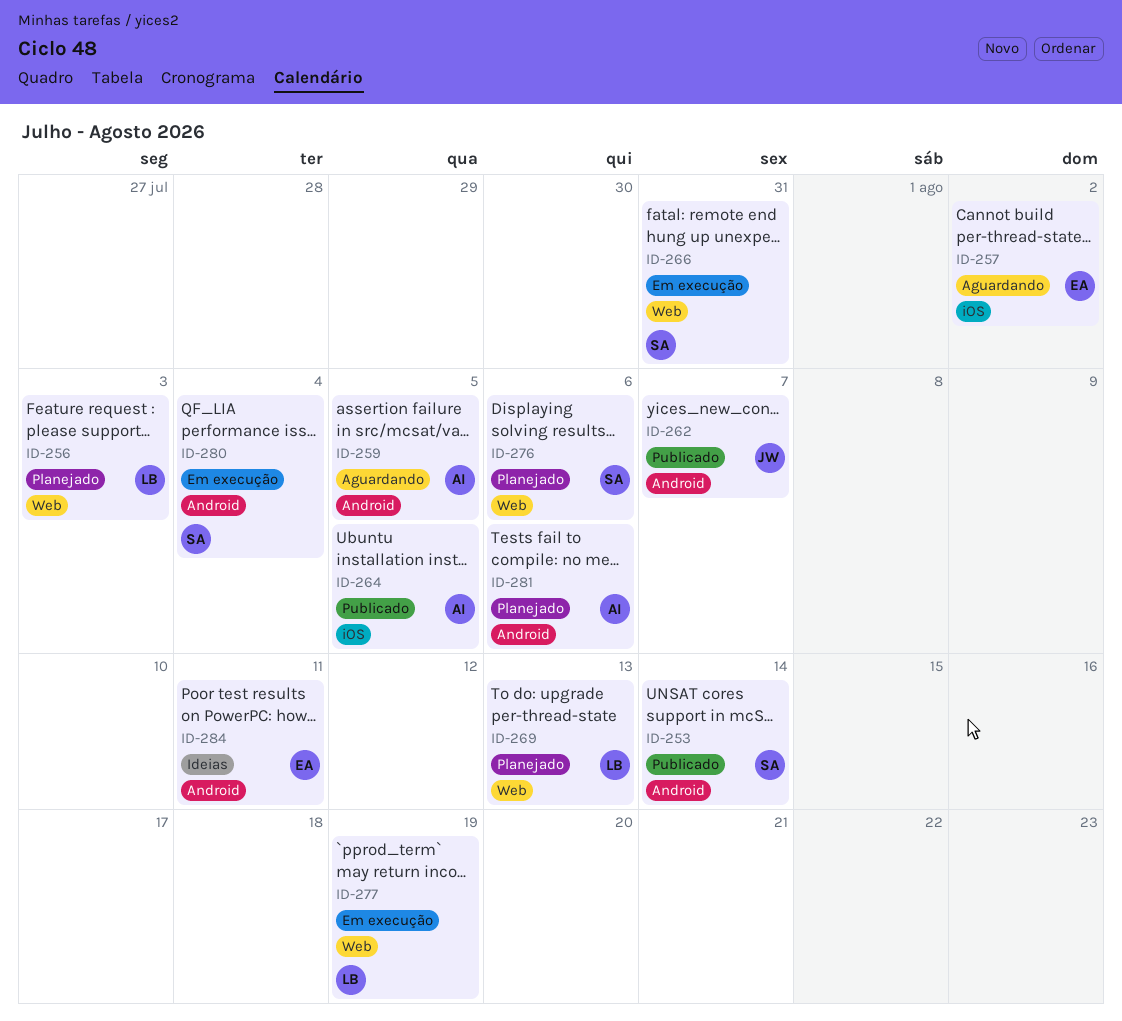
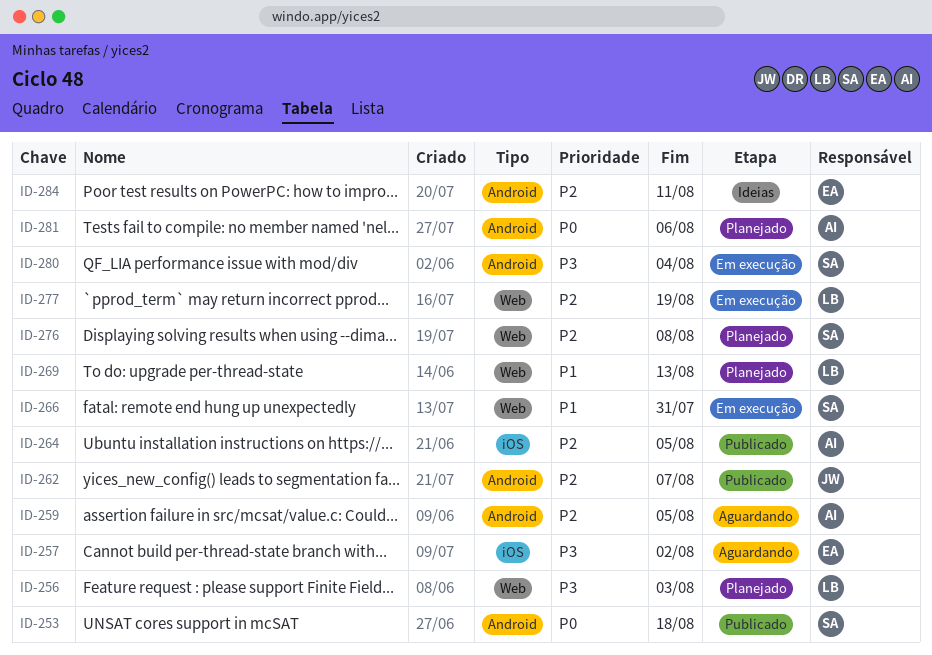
ID-253, due: Aug 14 -> Aug 18
ID-276, due: Aug 6 -> Aug 8

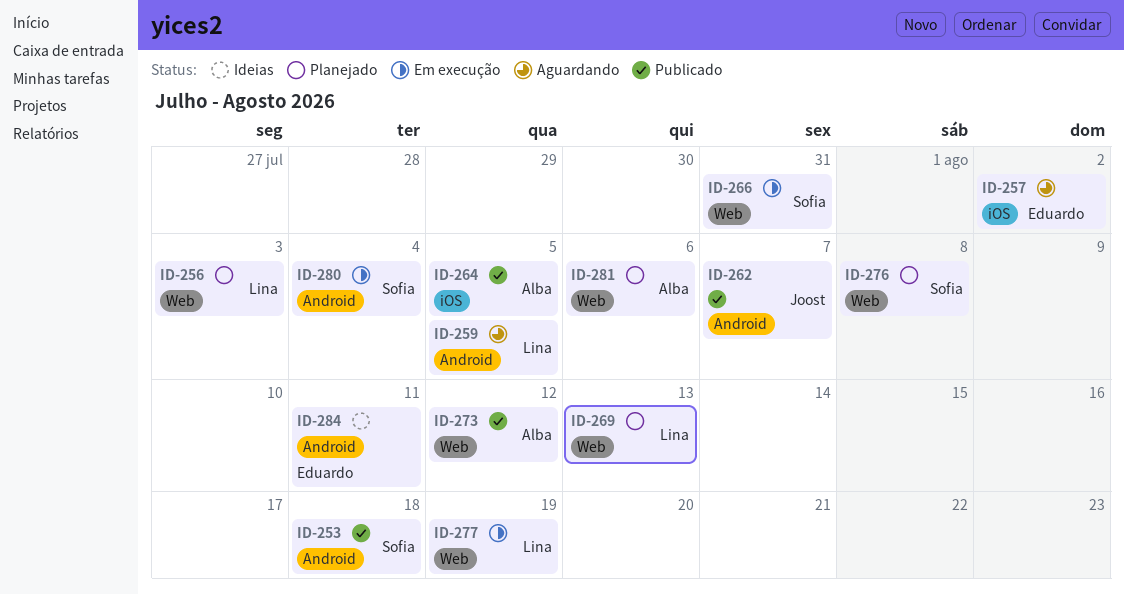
ID-259, owner: Alba -> Lina
ID-273: none -> present
ID-281, label: Android -> Web

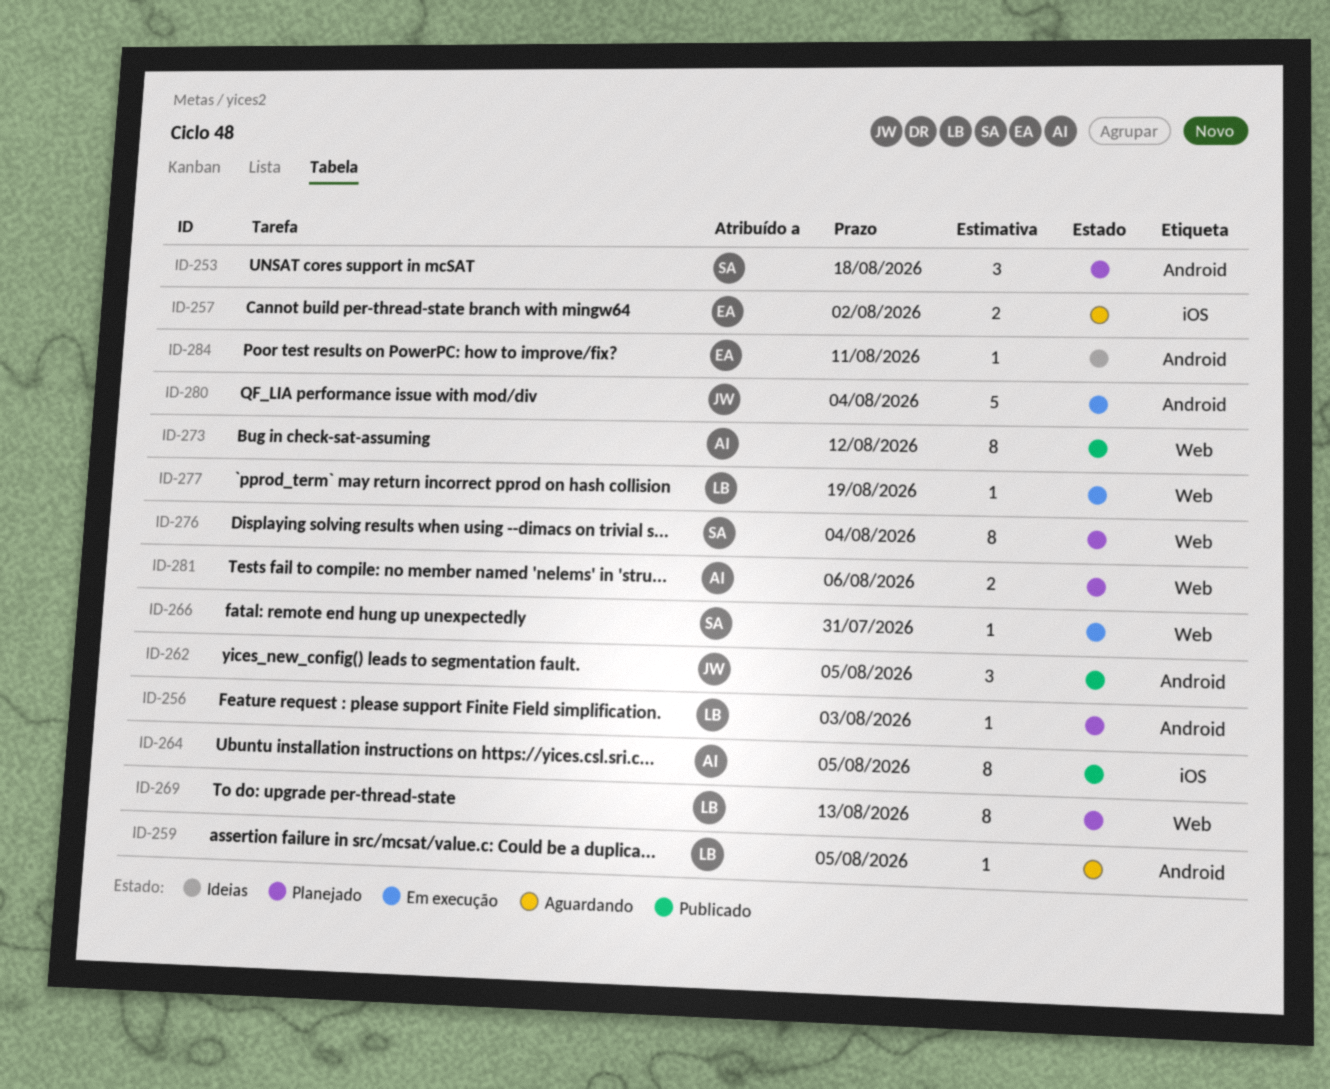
ID-253, status: Publicado -> Planejado
ID-256, label: Web -> Android
ID-262, due: Aug 7 -> Aug 5
ID-276, due: Aug 8 -> Aug 4
ID-280, owner: Sofia -> Joost

